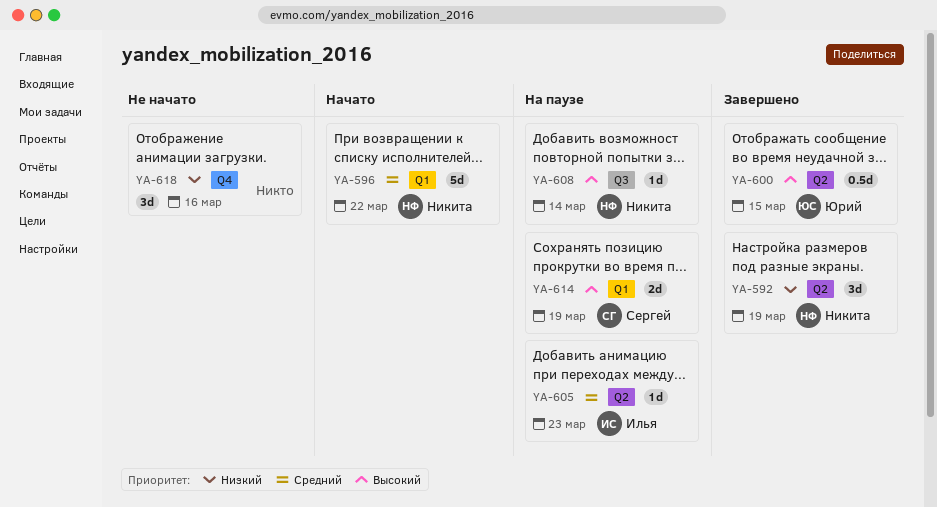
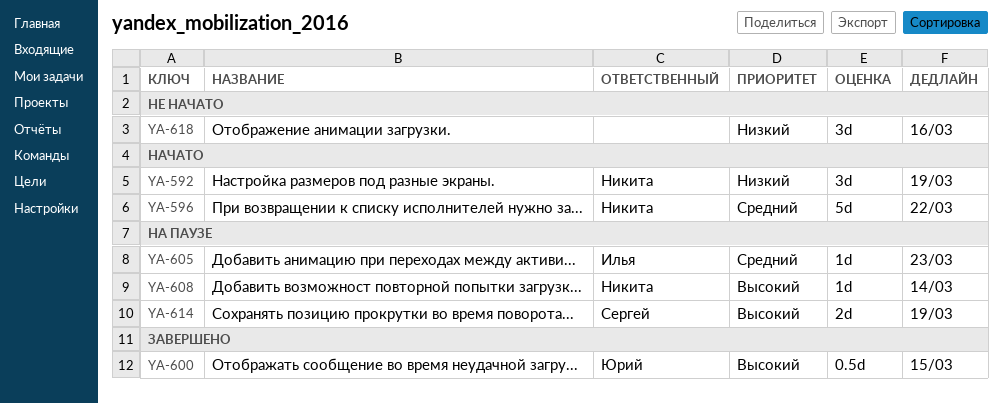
YA-592, status: Завершено -> Начато

